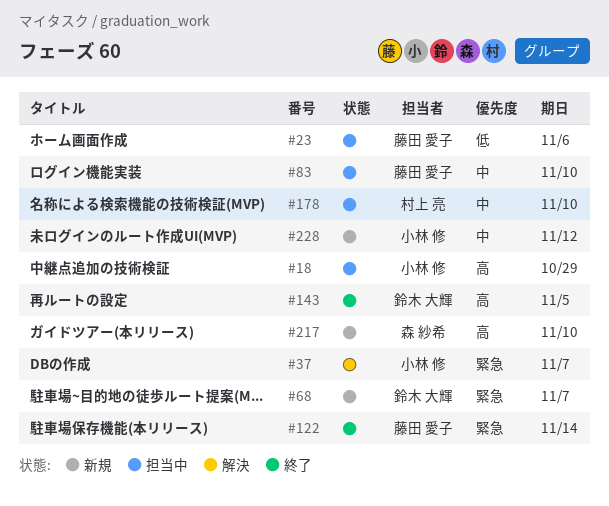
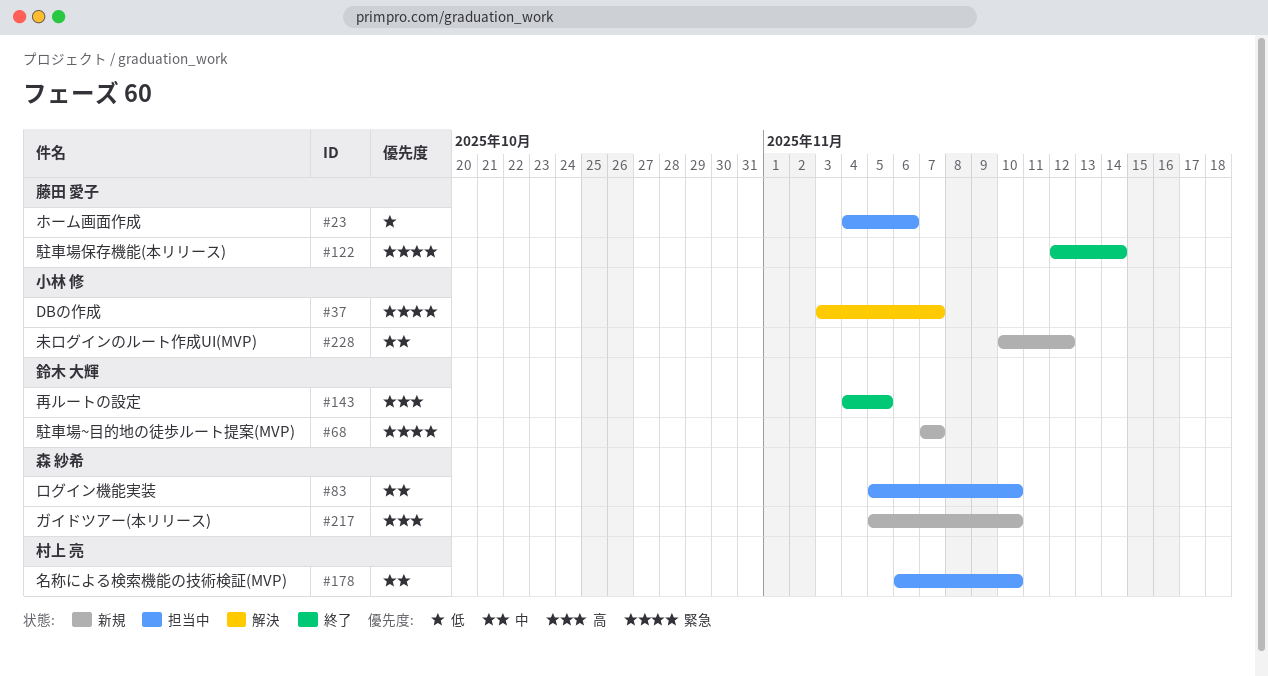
#18: present -> none
#83, owner: 藤田 愛子 -> 森 紗希

